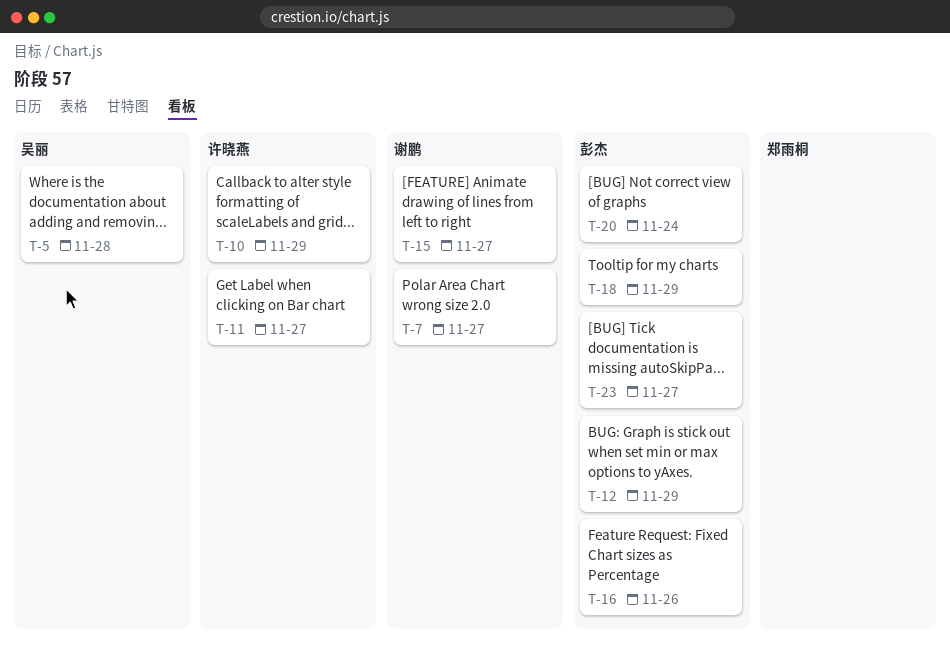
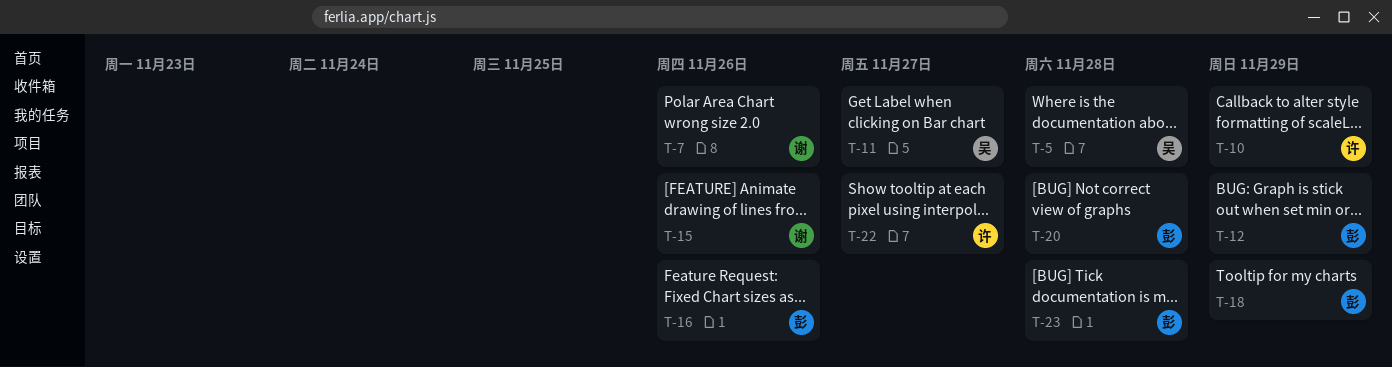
T-7, due: Nov 27 -> Nov 26
T-11, owner: 许晓燕 -> 吴丽
T-15, due: Nov 27 -> Nov 26
T-20, due: Nov 24 -> Nov 28
T-22: none -> present
T-23, due: Nov 27 -> Nov 28

